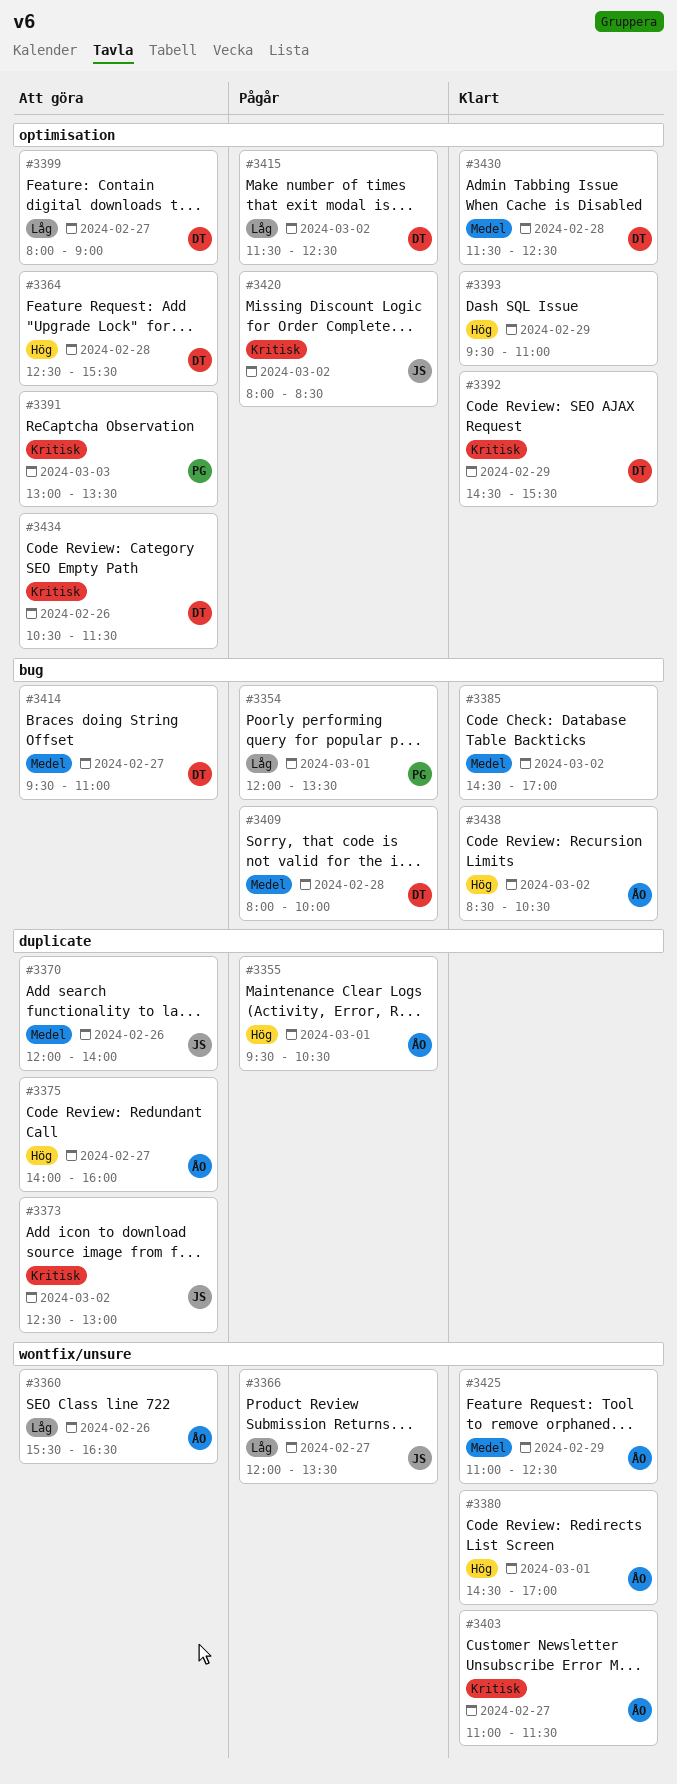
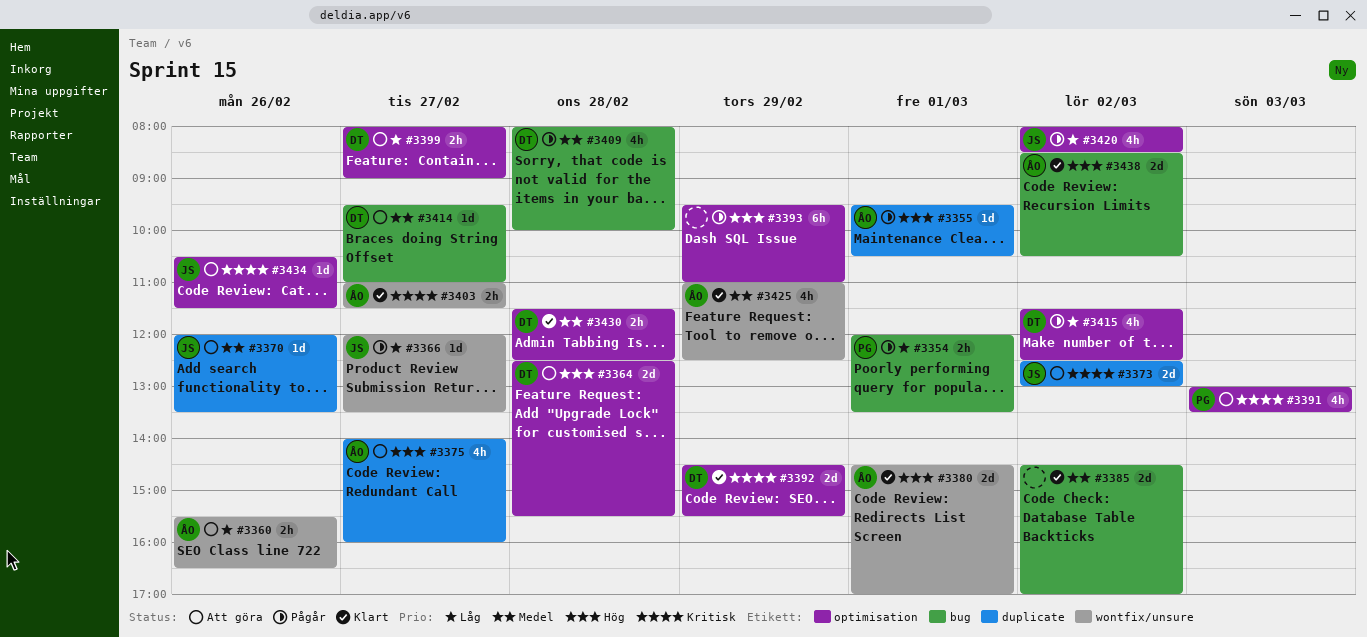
#3370, ends: 14:00 -> 13:30
#3393, status: Klart -> Pågår
#3420, priority: Kritisk -> Låg
#3434, owner: DT -> JS

